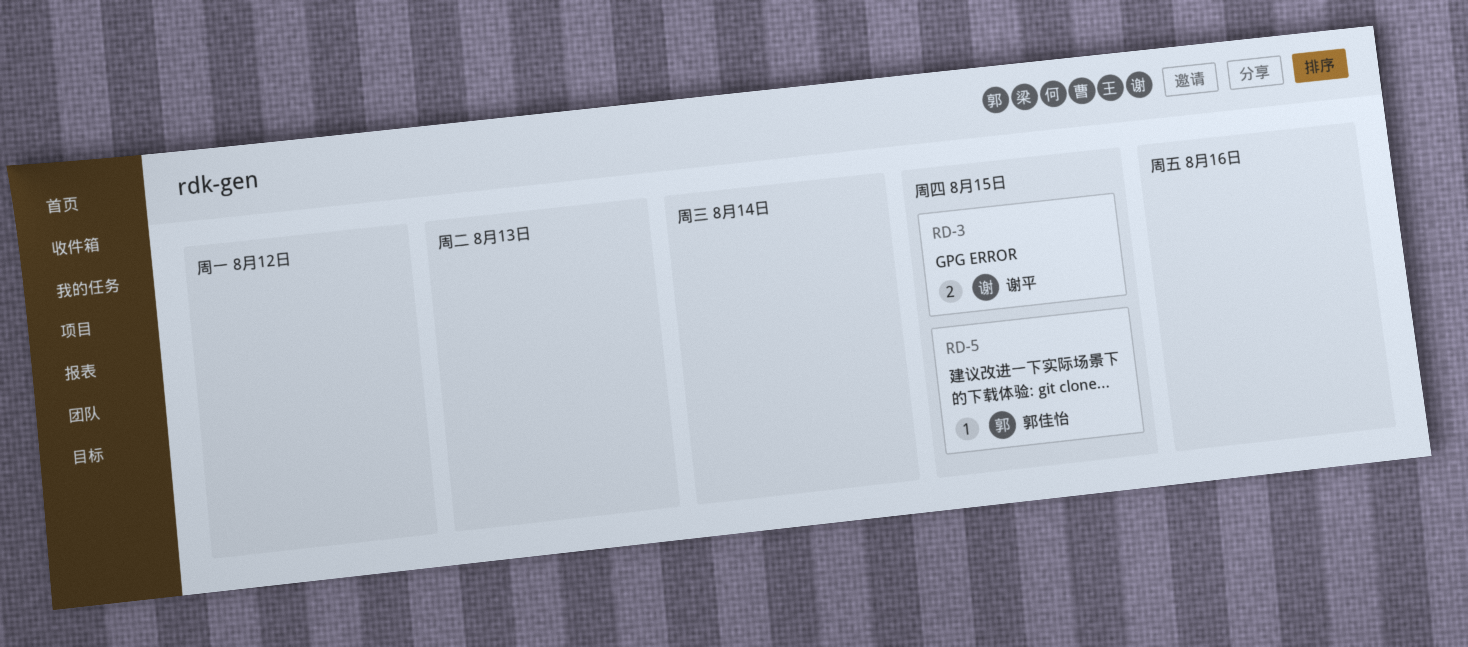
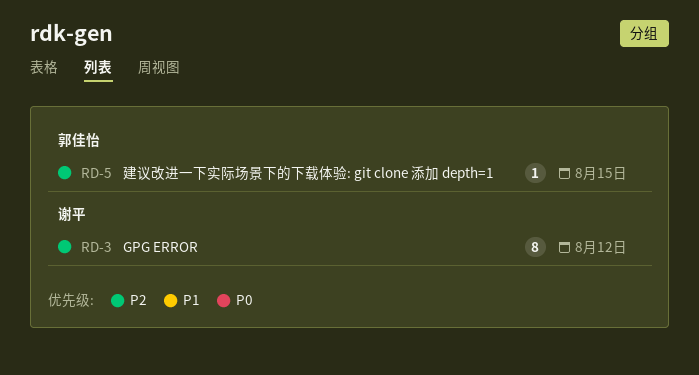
RD-3, estimate: 2 -> 8
RD-3, due: Aug 15 -> Aug 12

